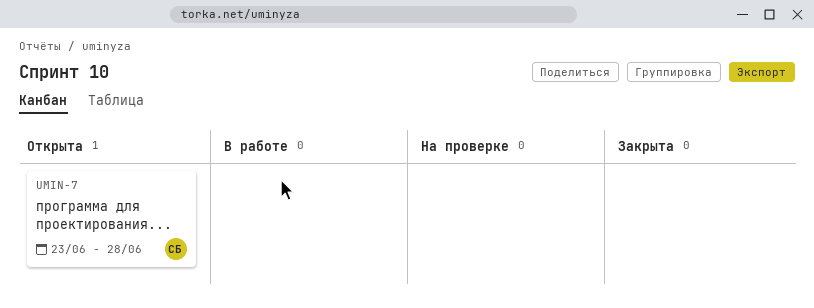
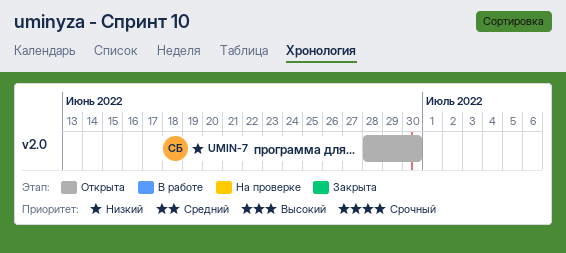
UMIN-7, start: Jun 23 -> Jun 28
UMIN-7, due: Jun 28 -> Jun 30

